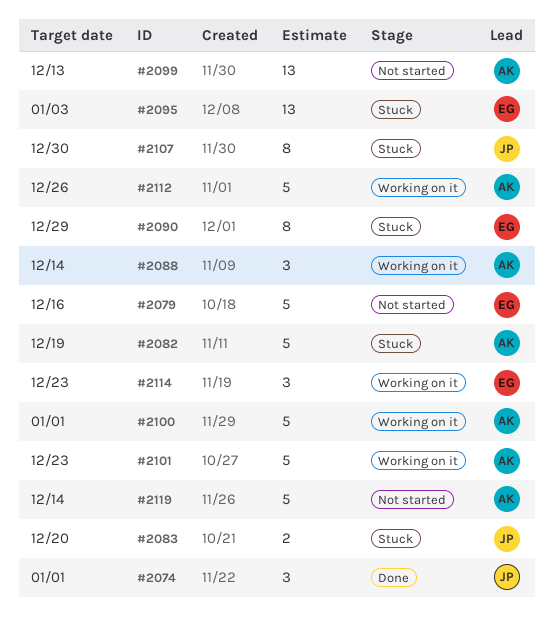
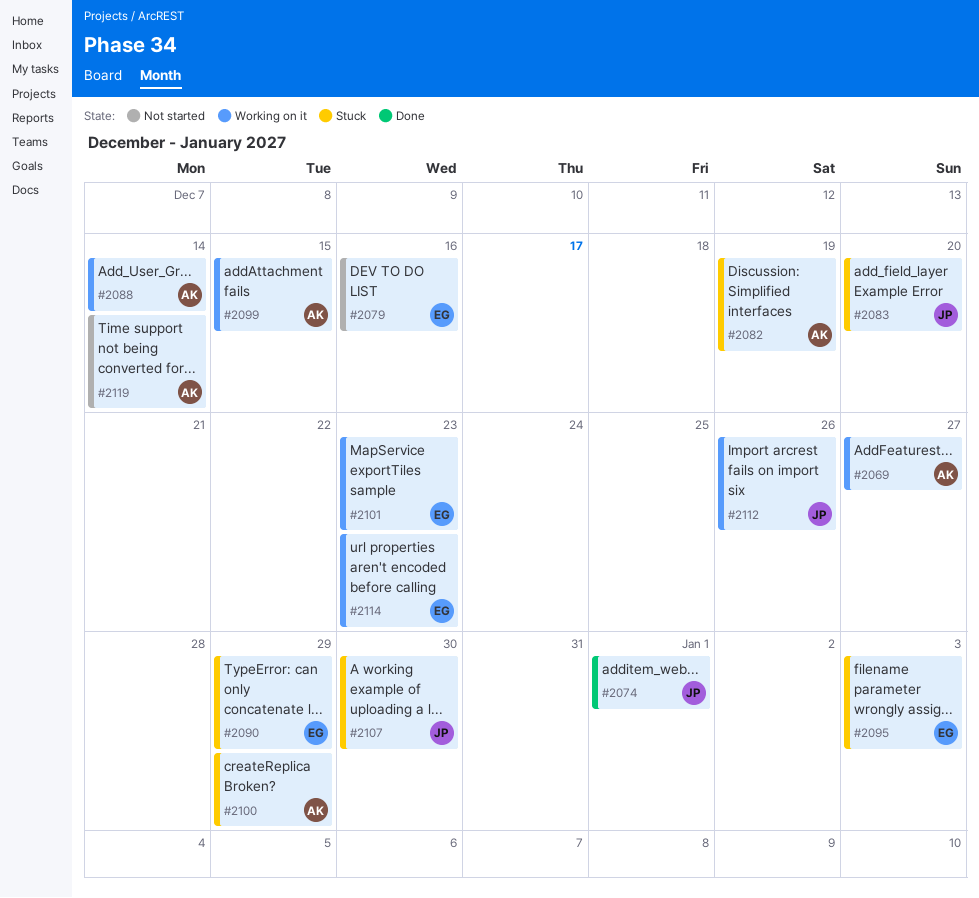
#2069: none -> present
#2099, status: Not started -> Working on it
#2099, due: Dec 13 -> Dec 15
#2100, status: Working on it -> Stuck
#2100, due: Jan 1 -> Dec 29
#2101, owner: AK -> EG
#2112, owner: AK -> JP

